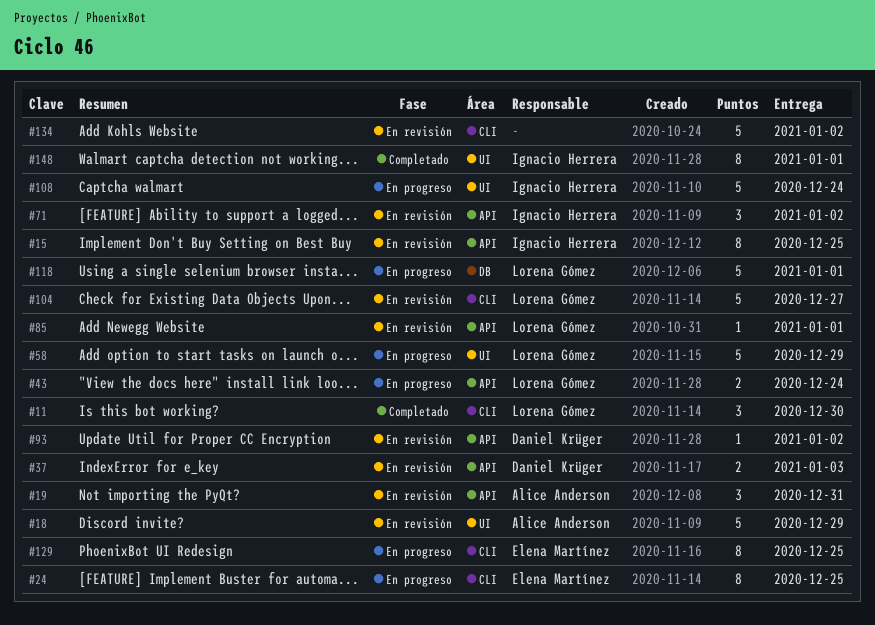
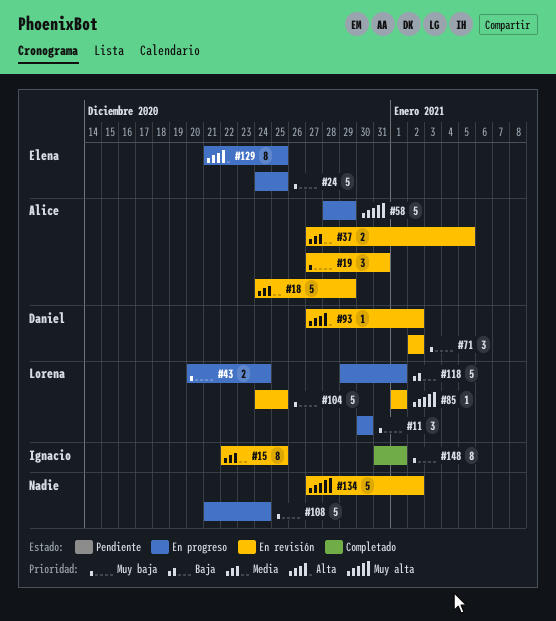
#11, status: Completado -> En progreso
#24, estimate: 8 -> 5
#37, owner: Daniel Krüger -> Alice Anderson
#37, due: Jan 3 -> Jan 5
#58, owner: Lorena Gómez -> Alice Anderson
#71, owner: Ignacio Herrera -> Daniel Krüger
#104, due: Dec 27 -> Dec 25
#108, owner: Ignacio Herrera -> none

